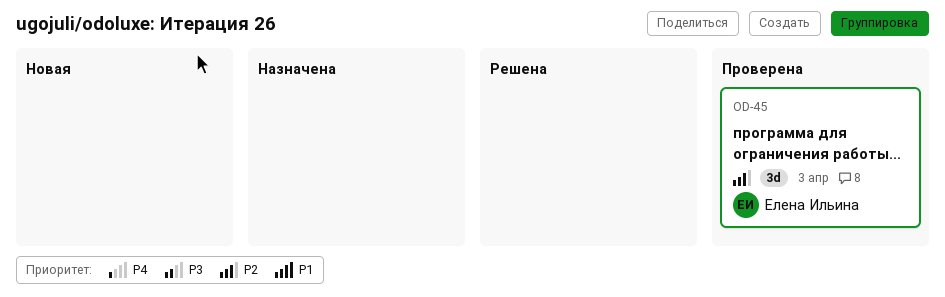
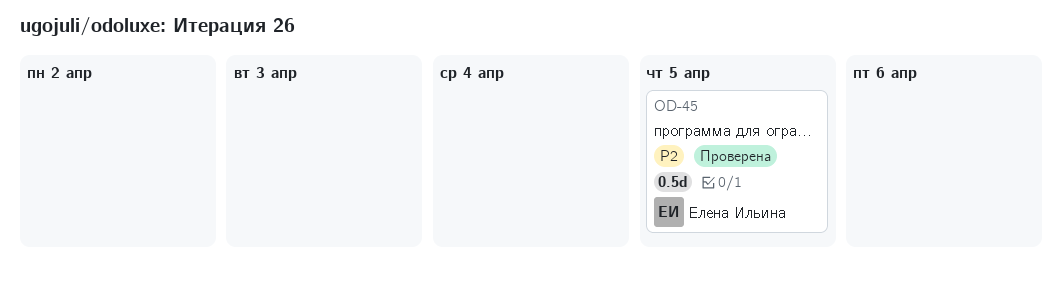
OD-45, estimate: 3d -> 0.5d
OD-45, due: Apr 3 -> Apr 5

